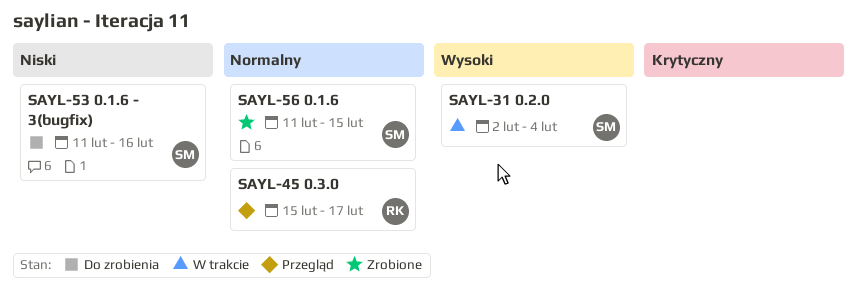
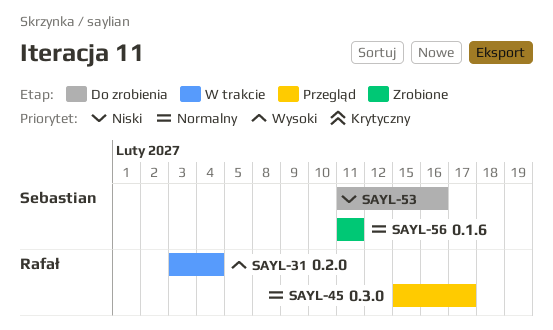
SAYL-31, owner: Sebastian -> Rafał
SAYL-31, start: Feb 2 -> Feb 3
SAYL-56, due: Feb 15 -> Feb 11

